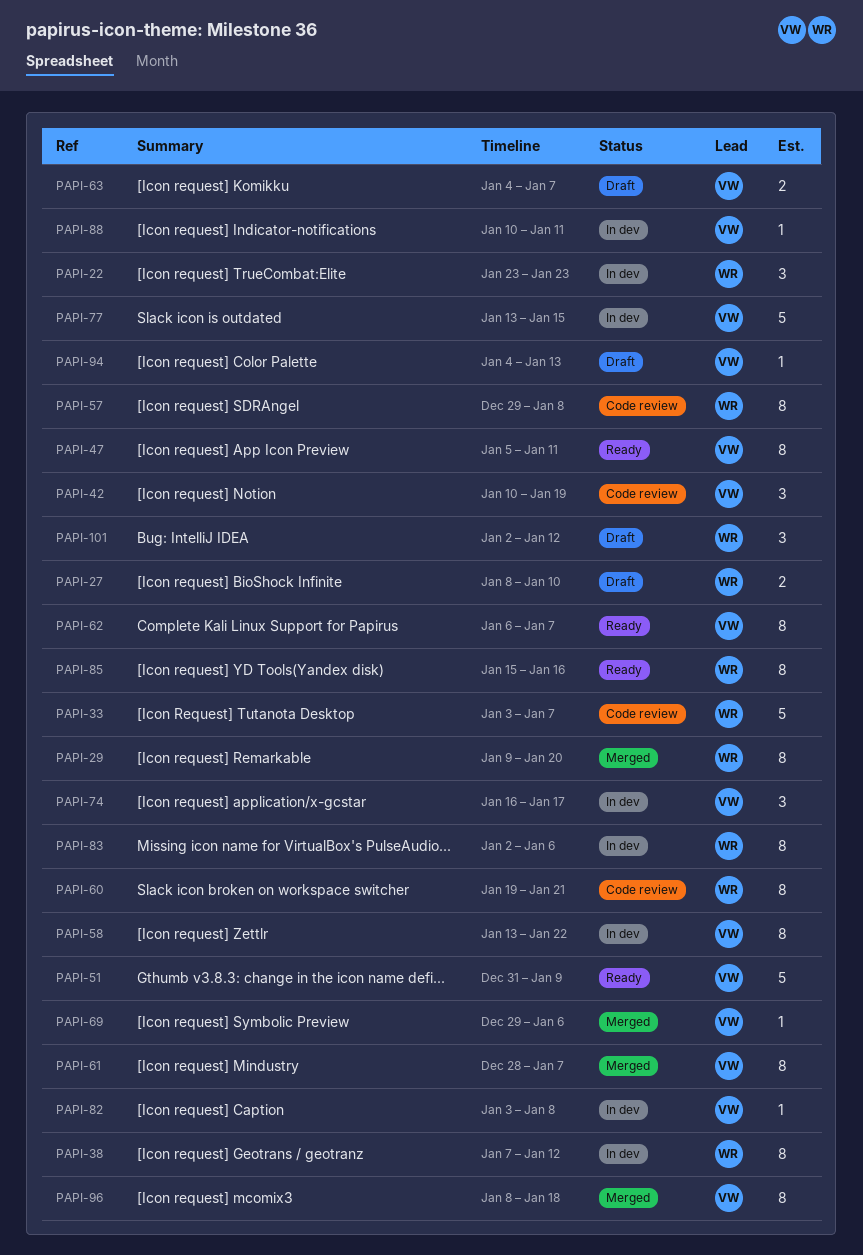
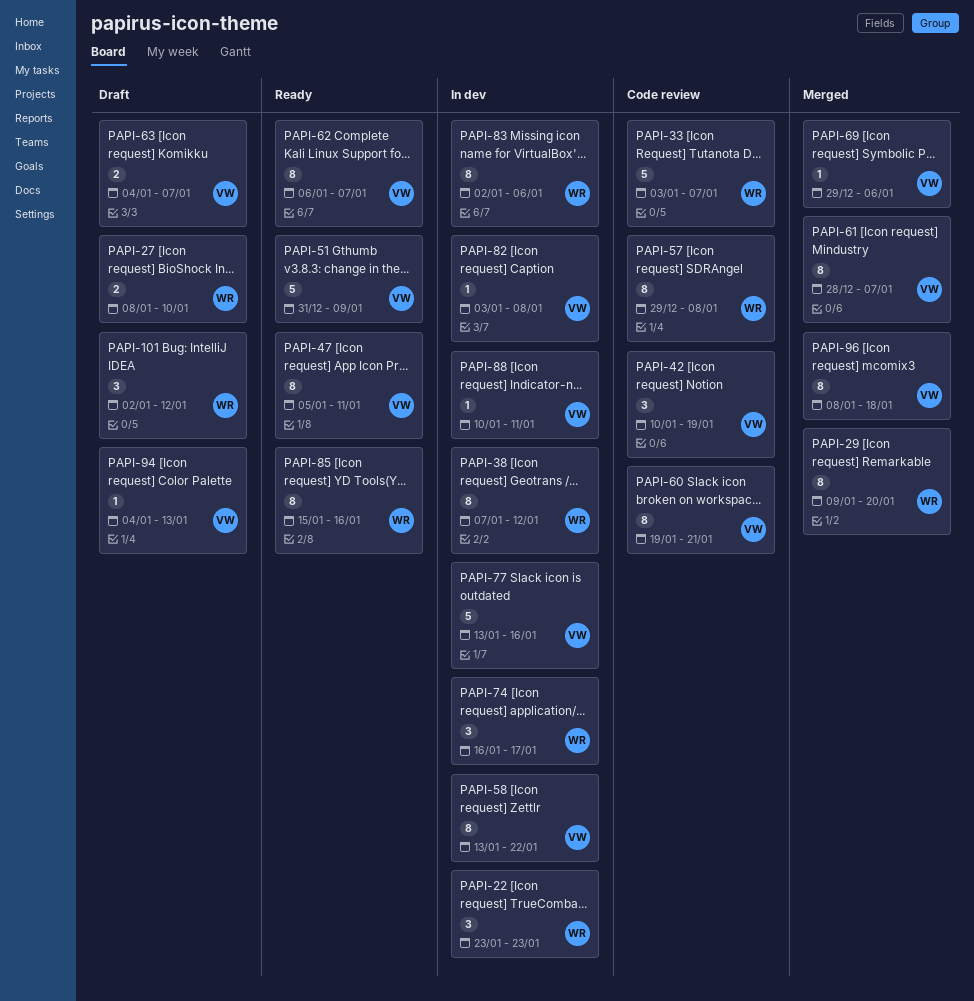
PAPI-60, owner: WR -> VW
PAPI-74, owner: VW -> WR
PAPI-77, due: Jan 15 -> Jan 16

